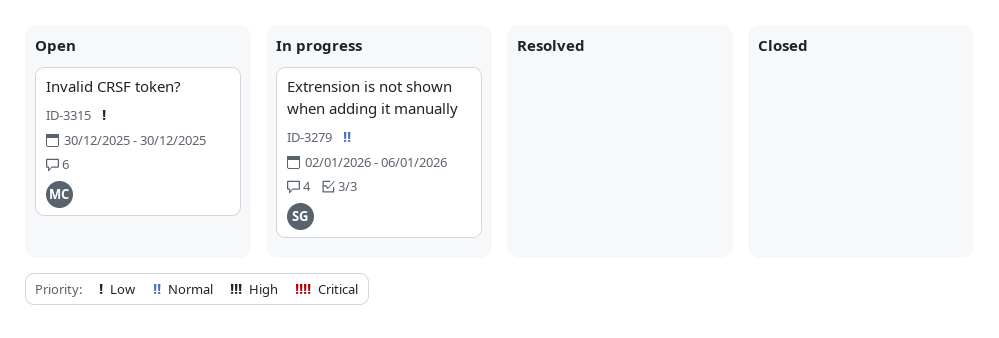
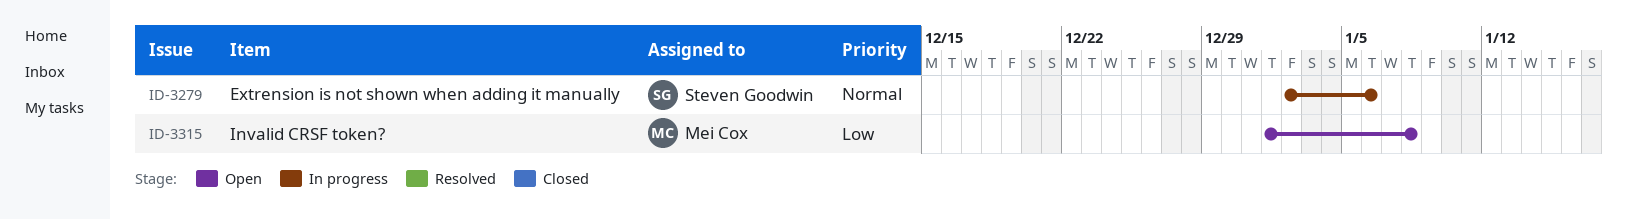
ID-3315, start: Dec 30 -> Jan 1
ID-3315, due: Dec 30 -> Jan 8

